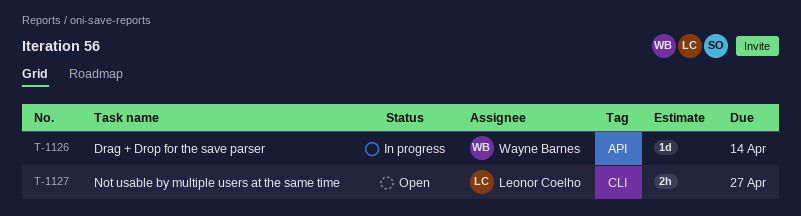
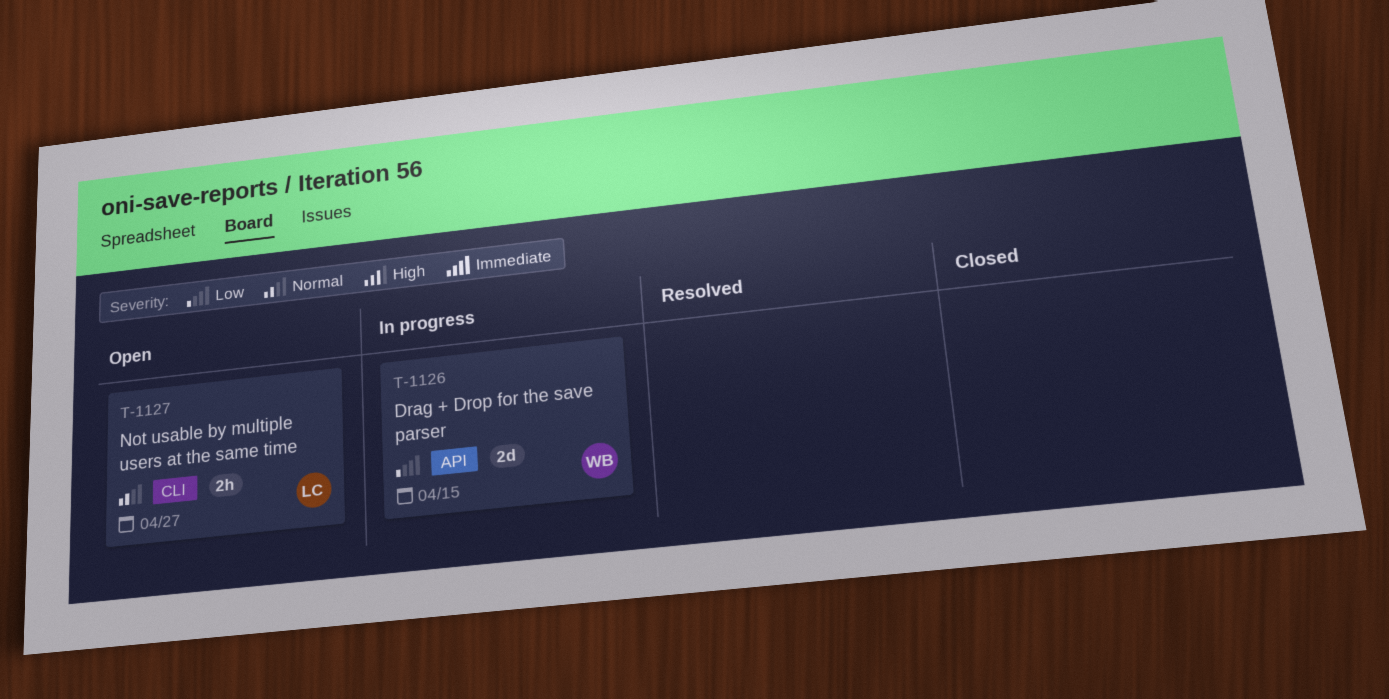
T-1126, estimate: 1d -> 2d
T-1126, due: Apr 14 -> Apr 15

